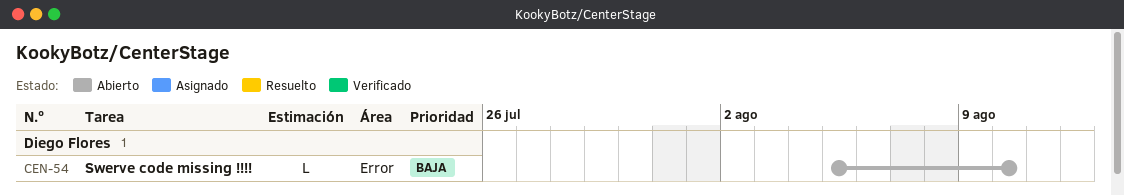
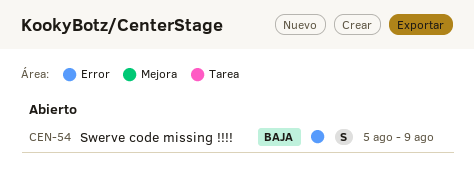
CEN-54, estimate: L -> S
CEN-54, due: Aug 10 -> Aug 9

